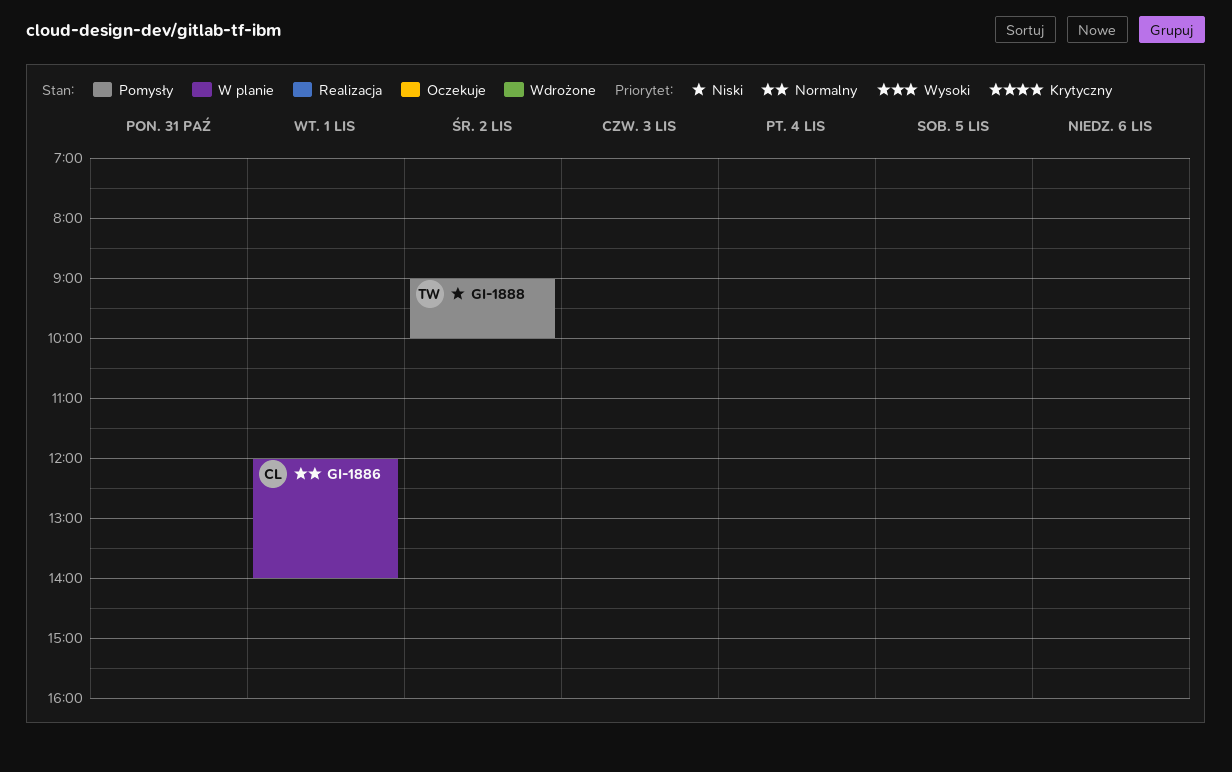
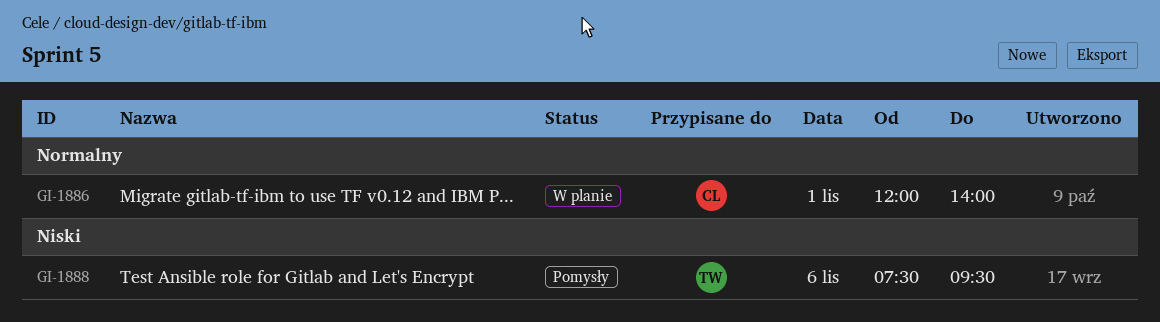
GI-1888, day: Nov 2 -> Nov 6
GI-1888, begins: 09:00 -> 07:30
GI-1888, ends: 10:00 -> 09:30

